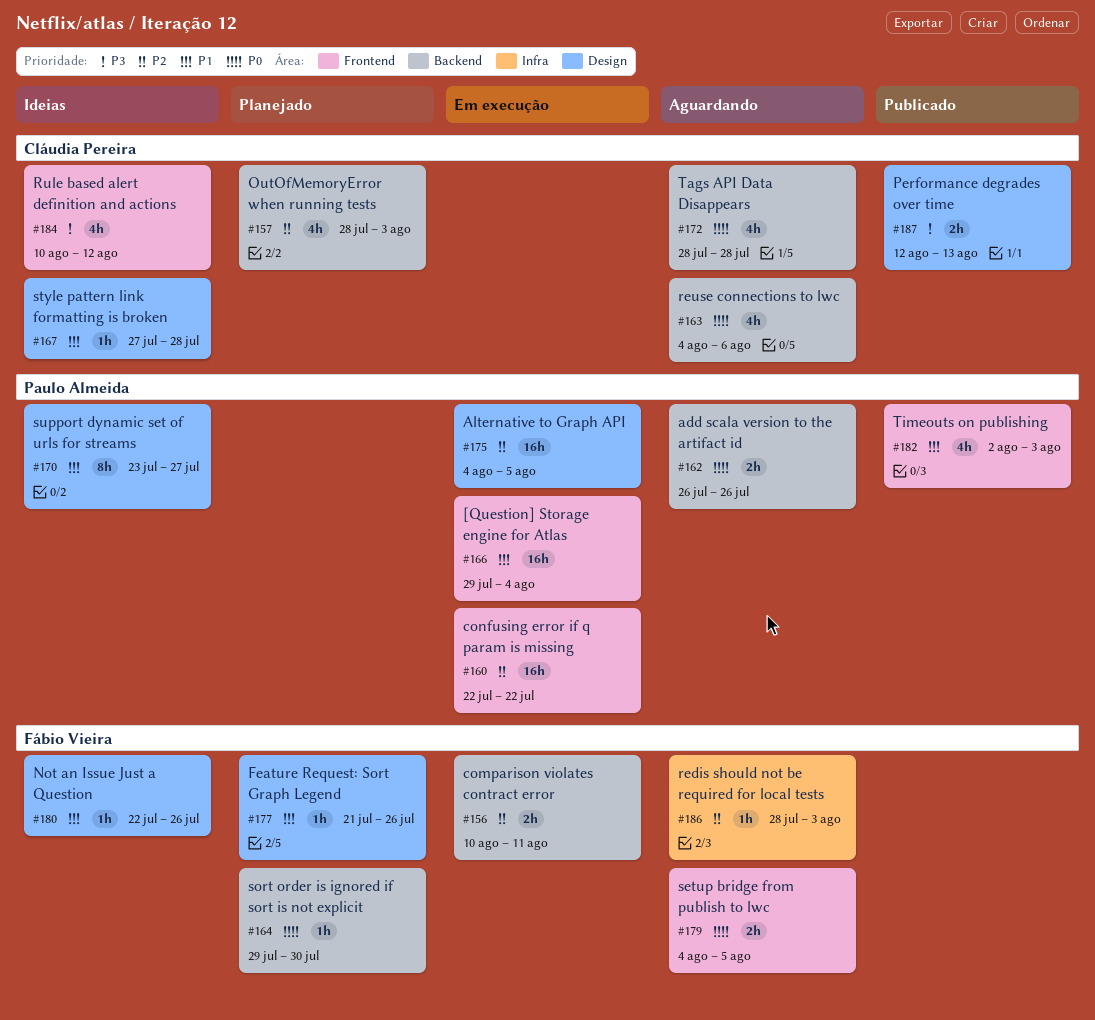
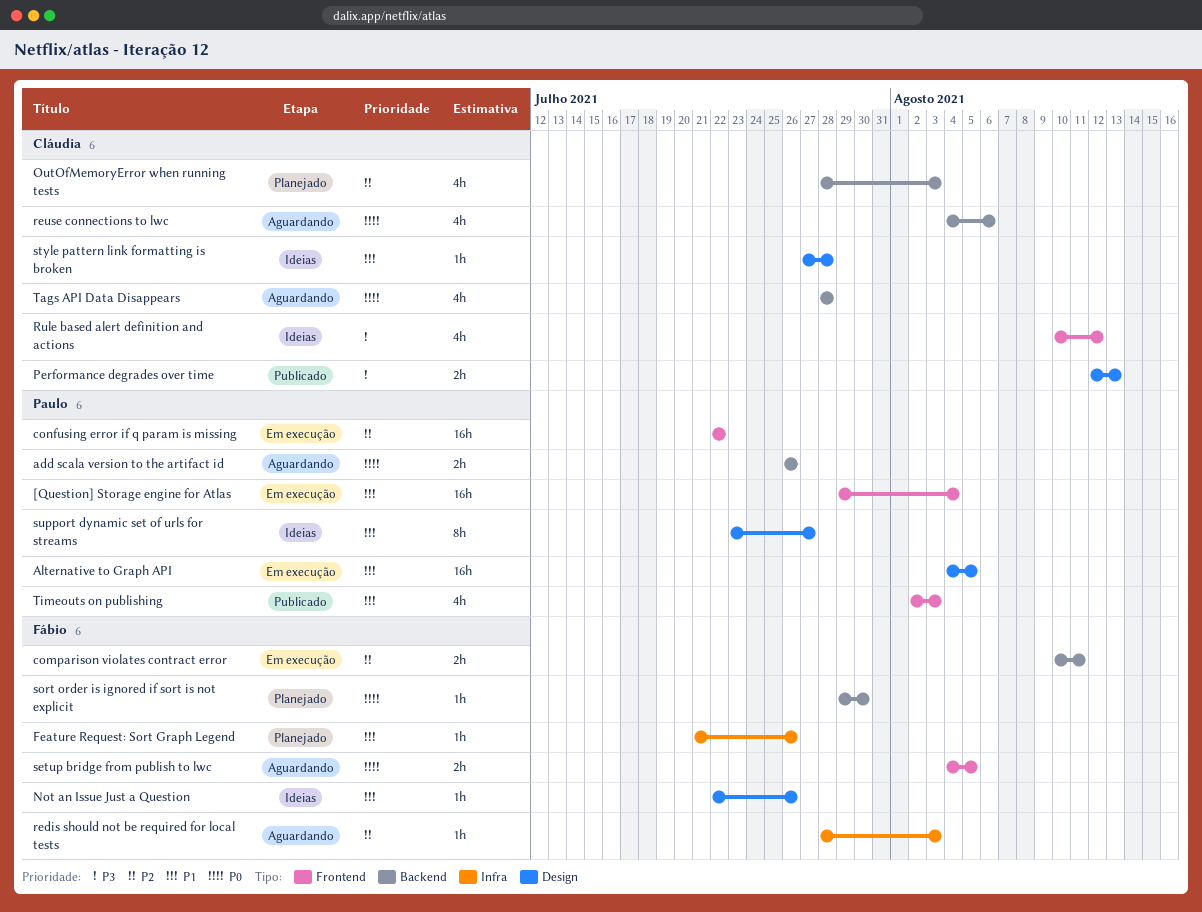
Alternative to Graph API, priority: P2 -> P1
Feature Request: Sort Graph Legend, label: Design -> Infra

